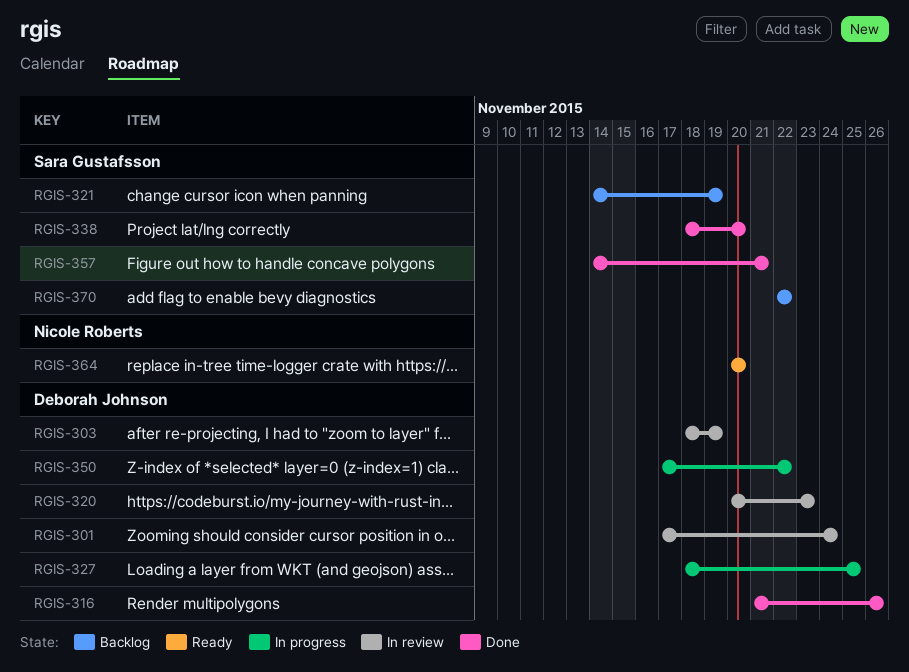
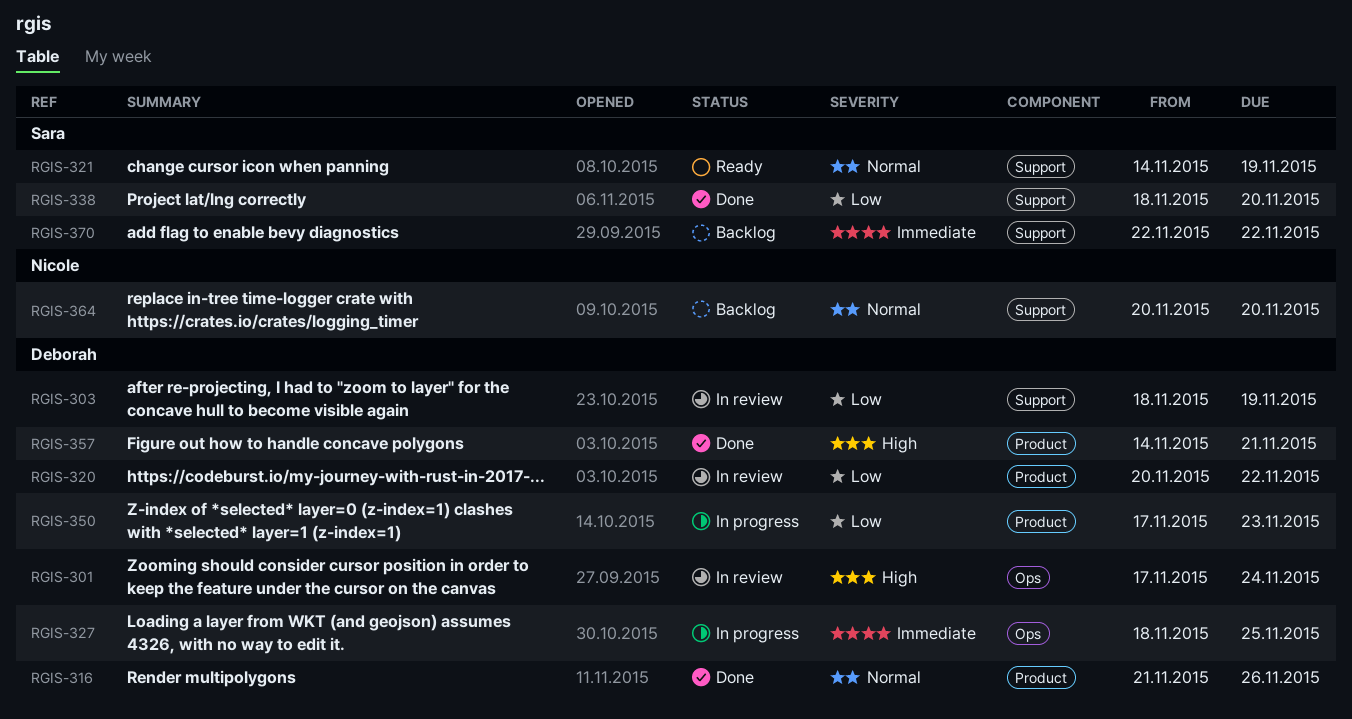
RGIS-320, due: Nov 23 -> Nov 22
RGIS-321, status: Backlog -> Ready
RGIS-350, due: Nov 22 -> Nov 23
RGIS-357, owner: Sara Gustafsson -> Deborah Johnson
RGIS-364, status: Ready -> Backlog

